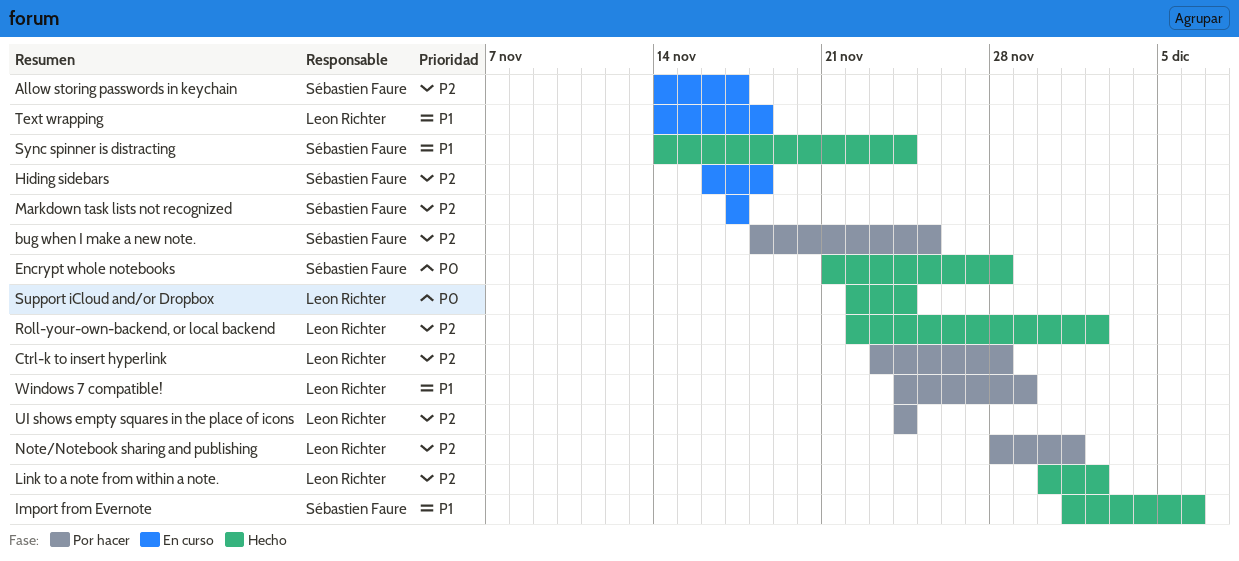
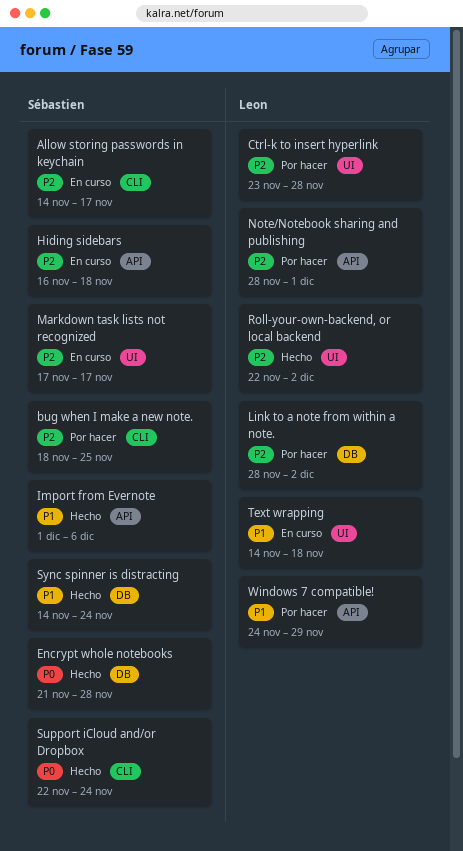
Link to a note from within a note., status: Hecho -> Por hacer
Link to a note from within a note., start: Nov 30 -> Nov 28
Support iCloud and/or Dropbox, owner: Leon Richter -> Sébastien Faure
UI shows empty squares in the place of icons: present -> none

